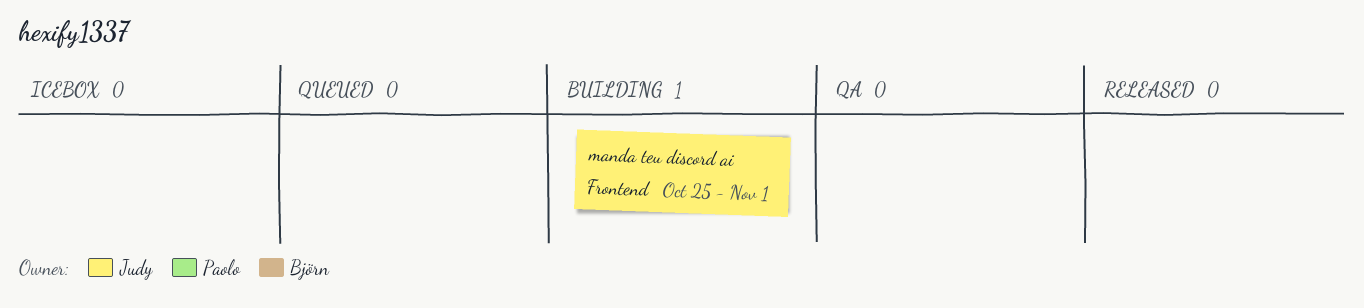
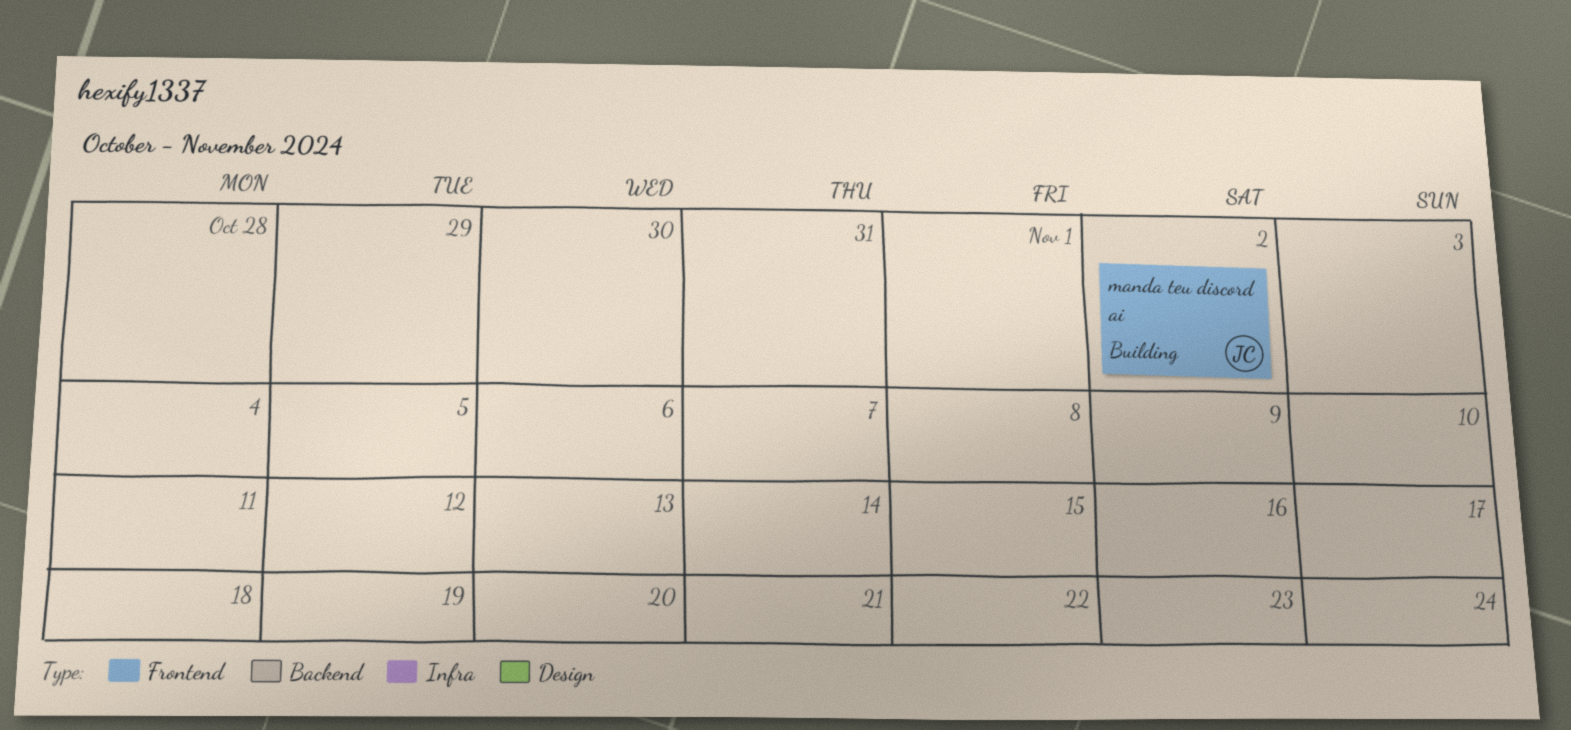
manda teu discord ai, due: Nov 1 -> Nov 2

